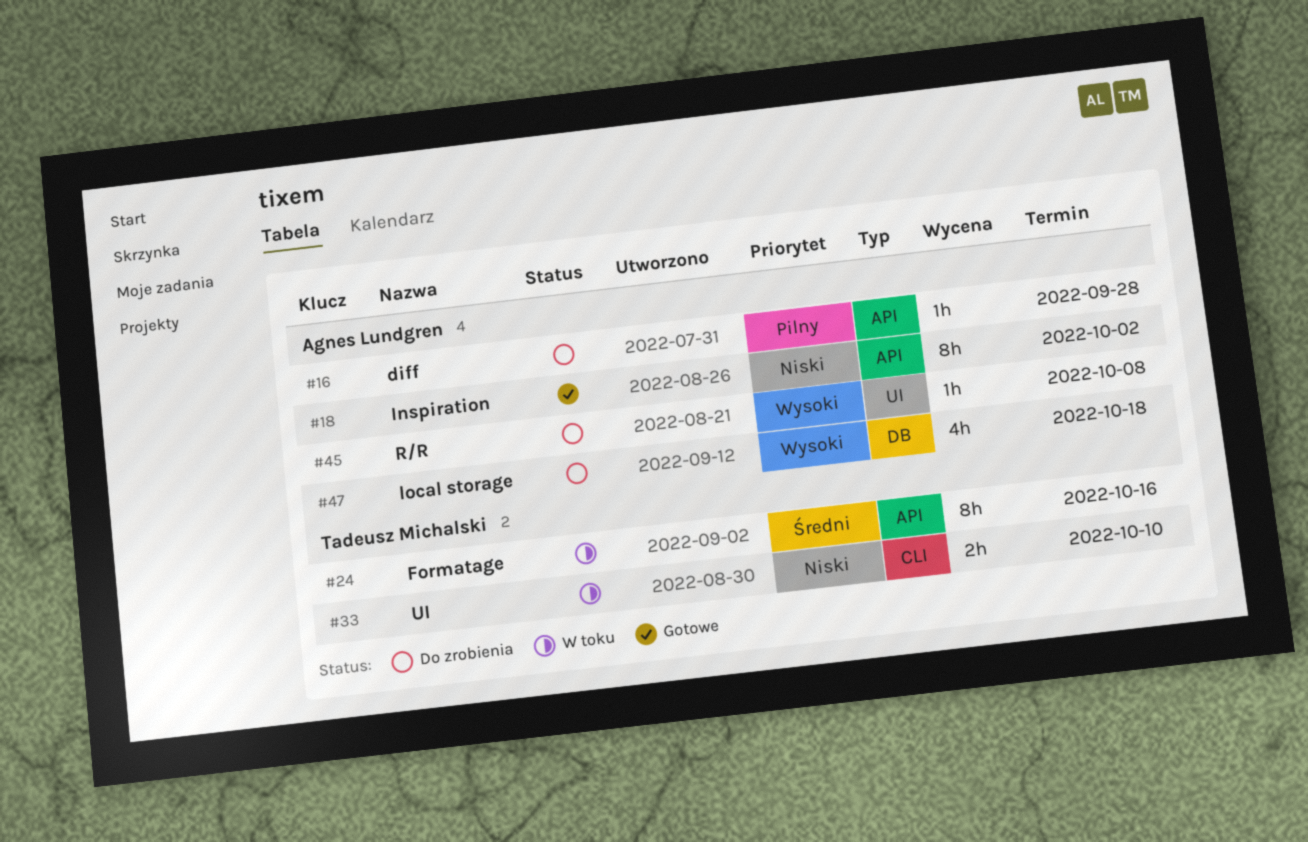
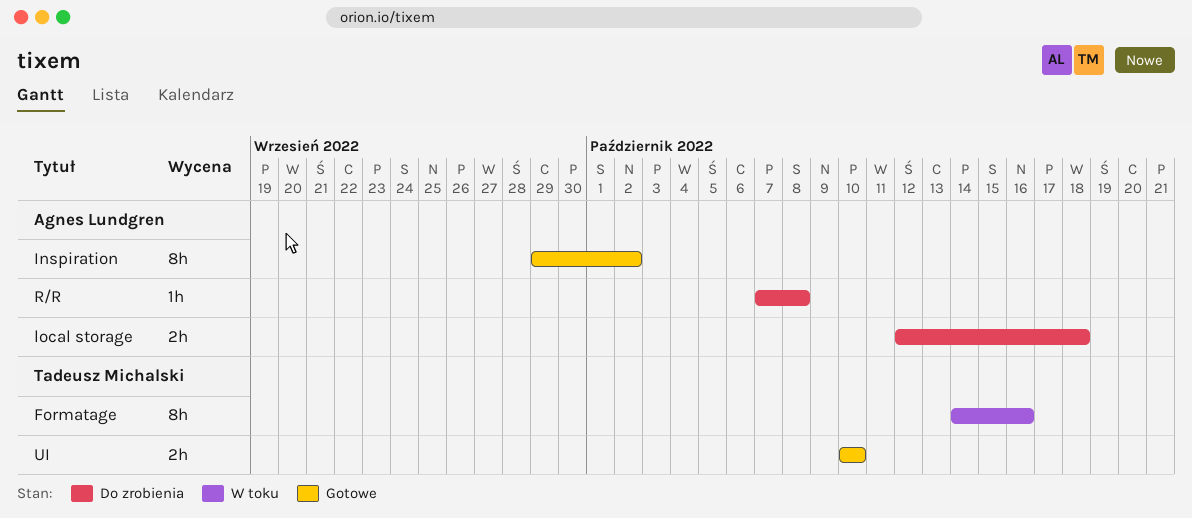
diff: present -> none
local storage, estimate: 4h -> 2h
UI, status: W toku -> Gotowe

